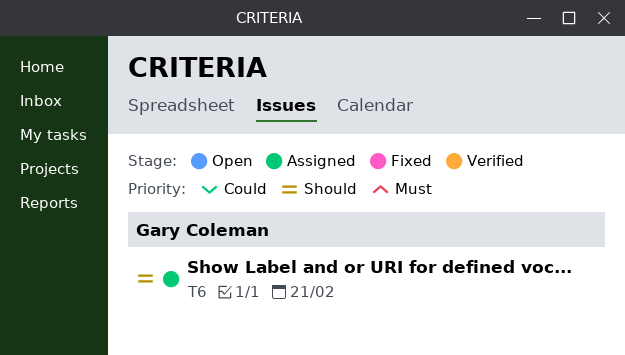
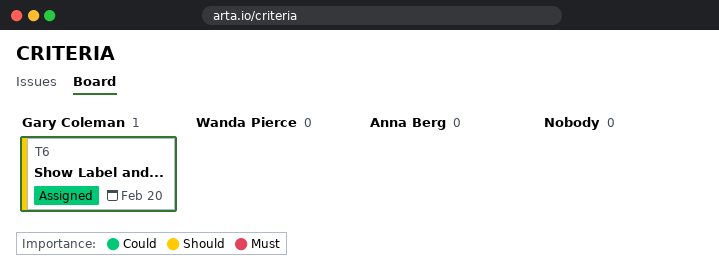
T6, due: Feb 21 -> Feb 20

